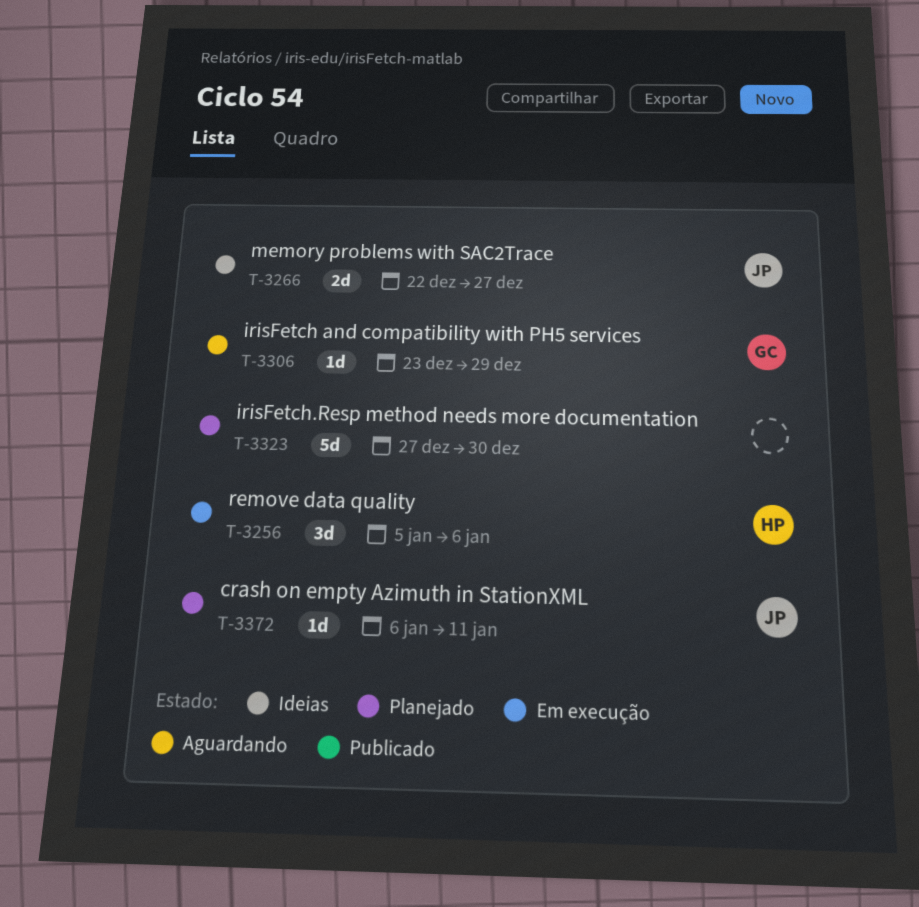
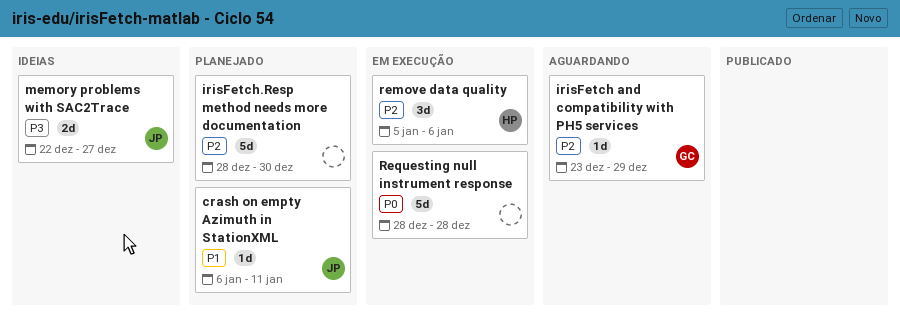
irisFetch.Resp method needs more documentation, start: Dec 27 -> Dec 28
Requesting null instrument response: none -> present

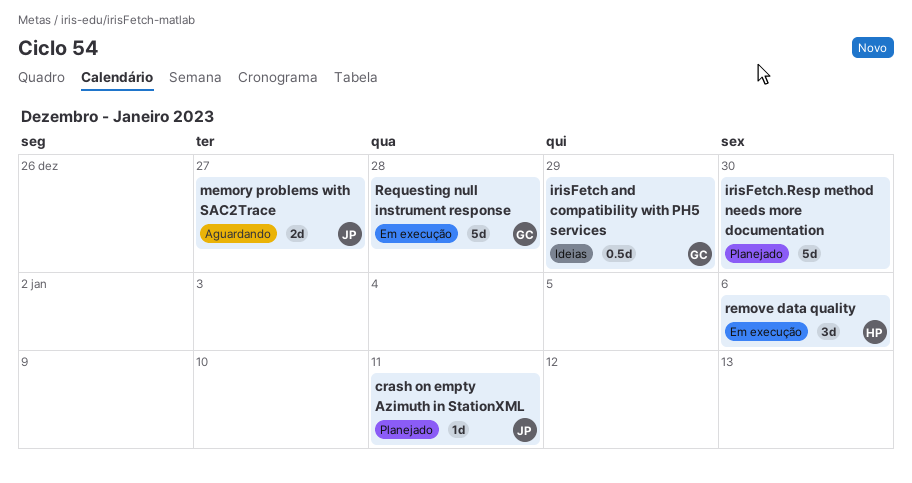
irisFetch and compatibility with PH5 services, status: Aguardando -> Ideias
irisFetch and compatibility with PH5 services, estimate: 1d -> 0.5d
memory problems with SAC2Trace, status: Ideias -> Aguardando
Requesting null instrument response, owner: none -> GC

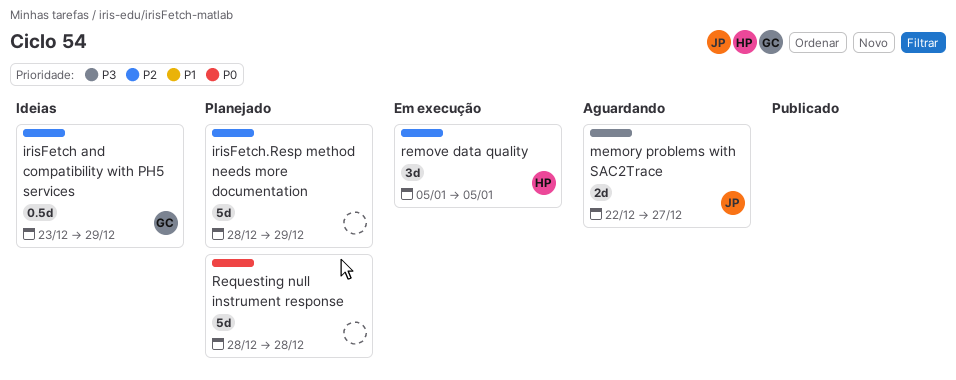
crash on empty Azimuth in StationXML: present -> none
irisFetch.Resp method needs more documentation, due: Dec 30 -> Dec 29
remove data quality, due: Jan 6 -> Jan 5
Requesting null instrument response, status: Em execução -> Planejado
Requesting null instrument response, owner: GC -> none

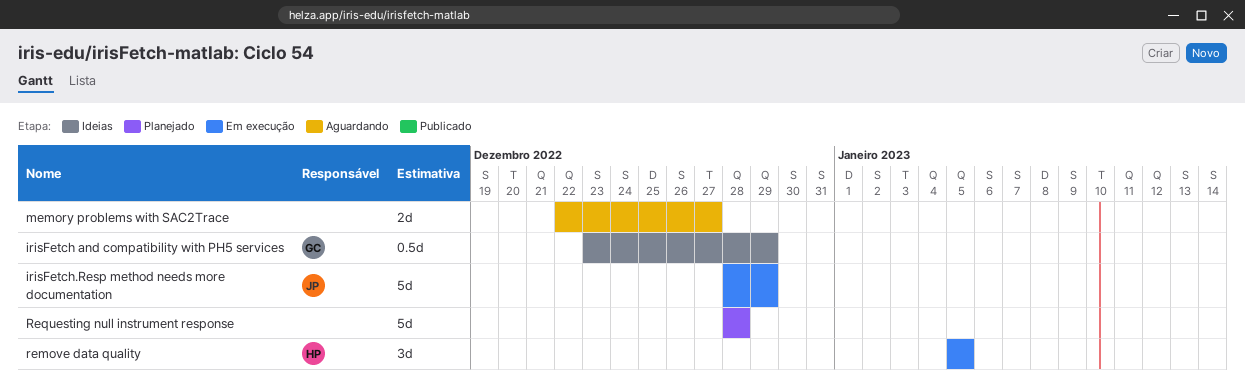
irisFetch.Resp method needs more documentation, status: Planejado -> Em execução
irisFetch.Resp method needs more documentation, owner: none -> JP
memory problems with SAC2Trace, owner: JP -> none

